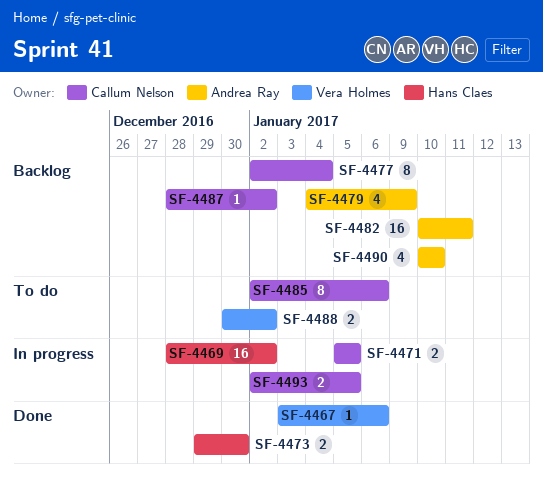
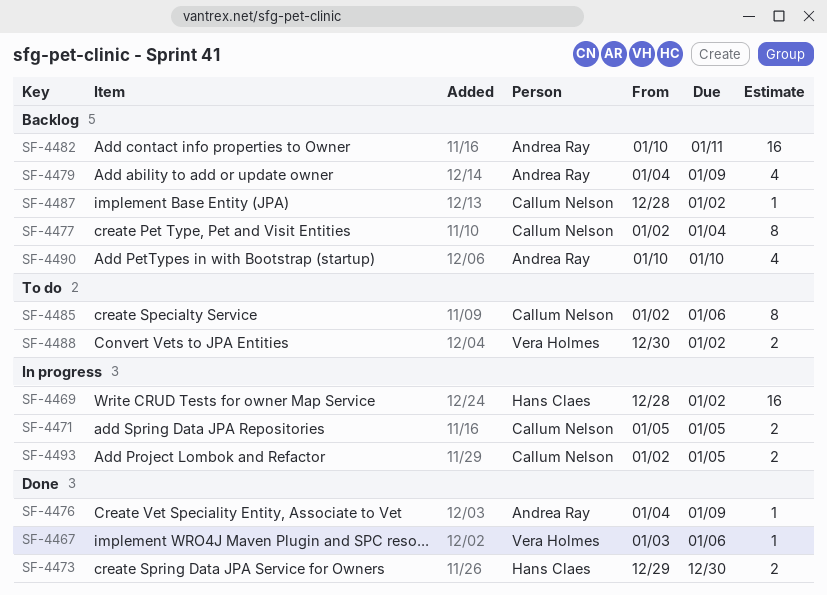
SF-4476: none -> present

